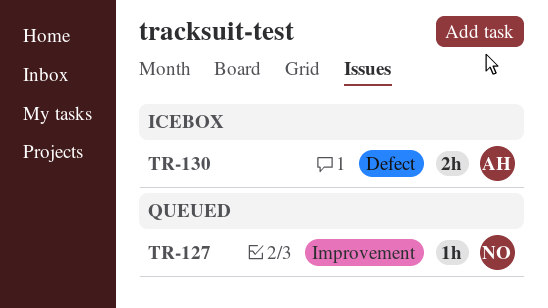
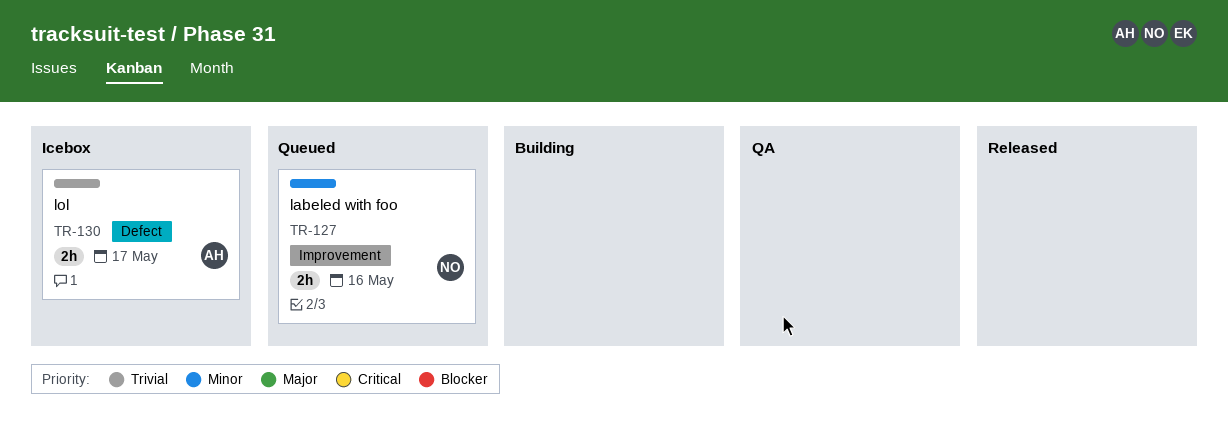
TR-127, estimate: 1h -> 2h

